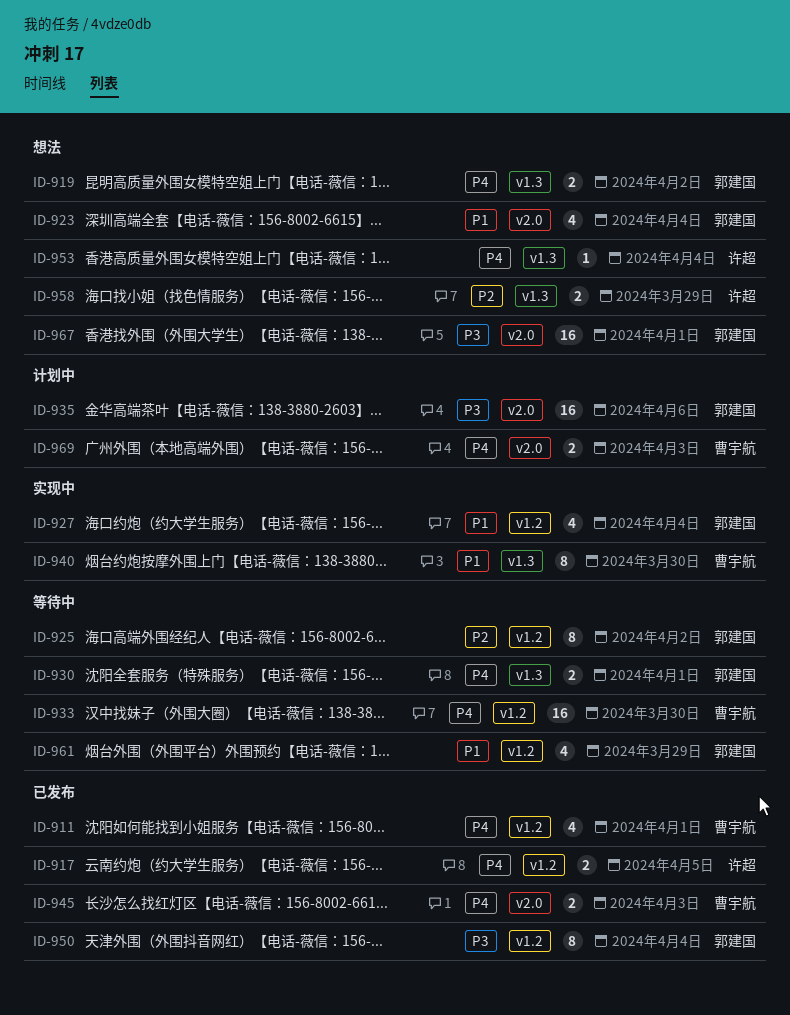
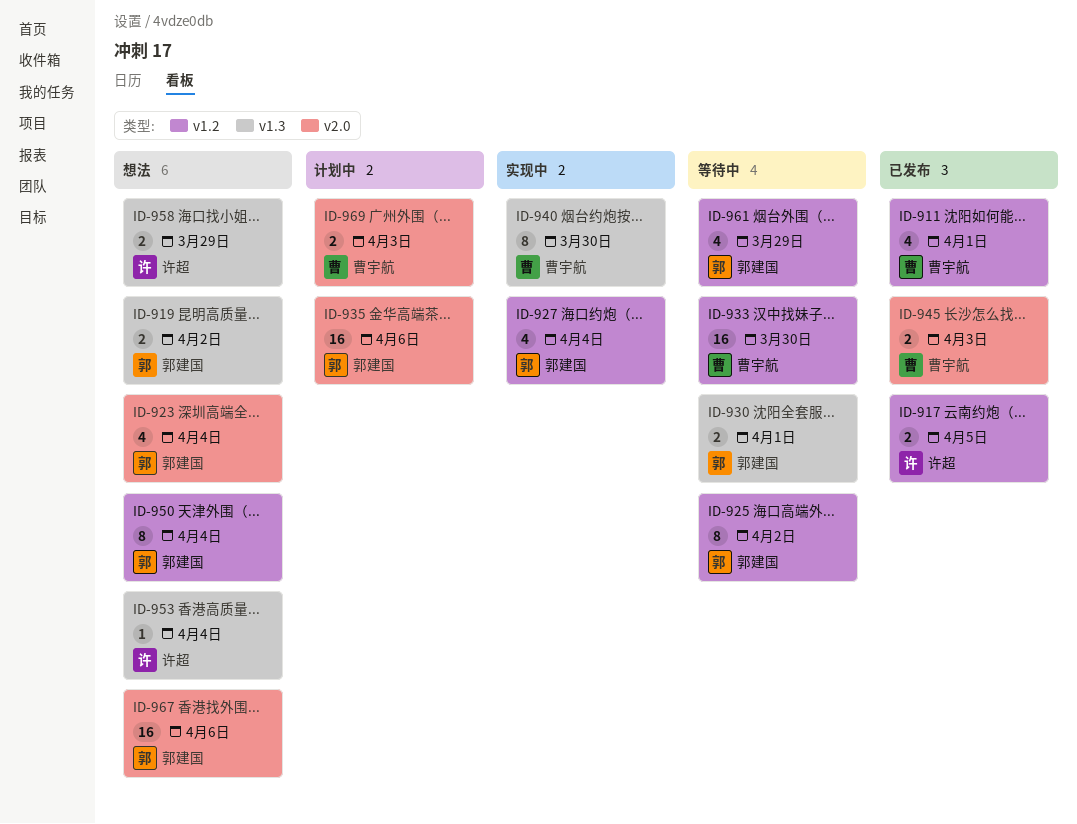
ID-950, status: 已发布 -> 想法
ID-967, due: Apr 1 -> Apr 6

